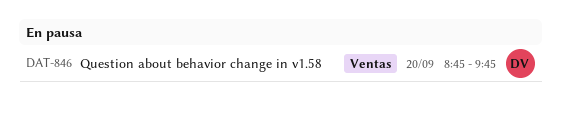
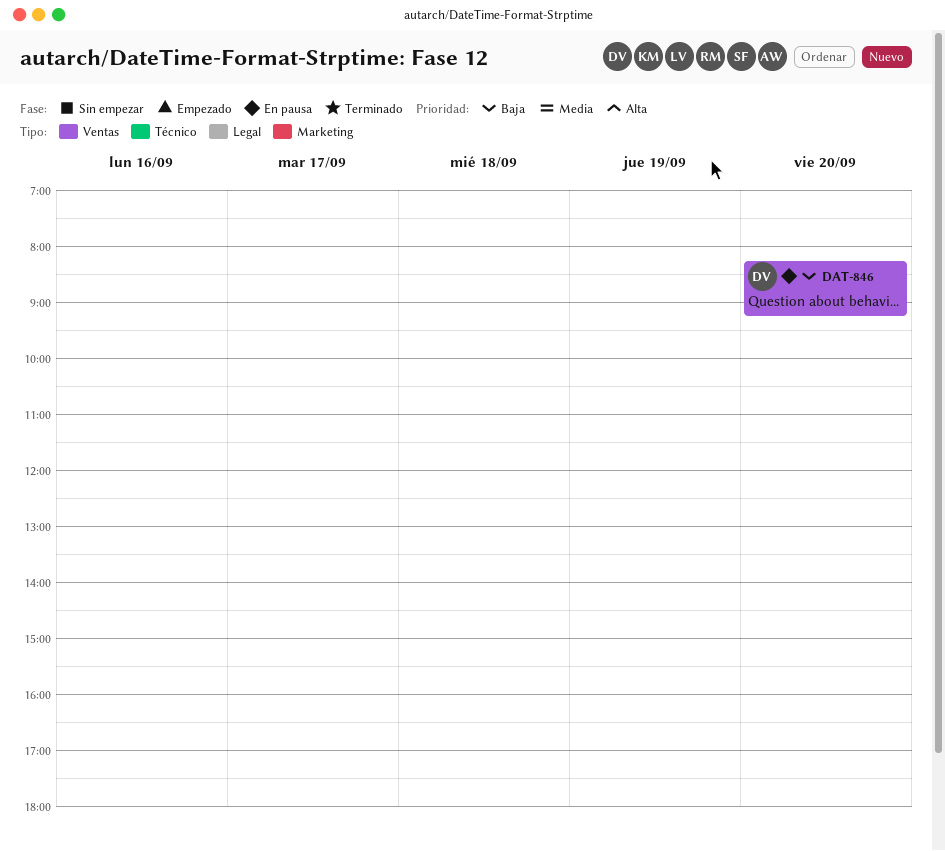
DAT-846, begins: 08:45 -> 08:15
DAT-846, ends: 09:45 -> 09:15

